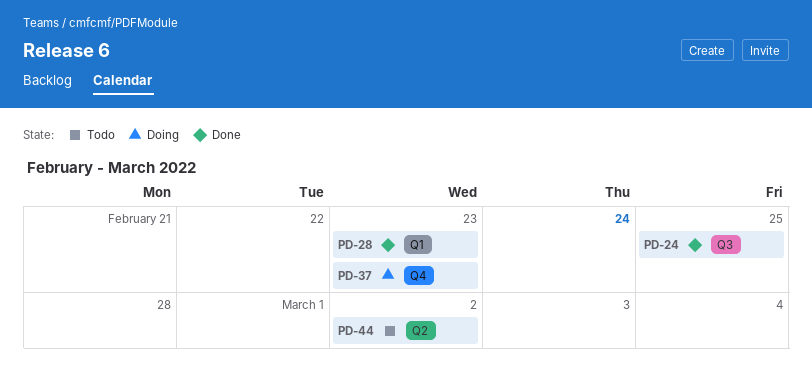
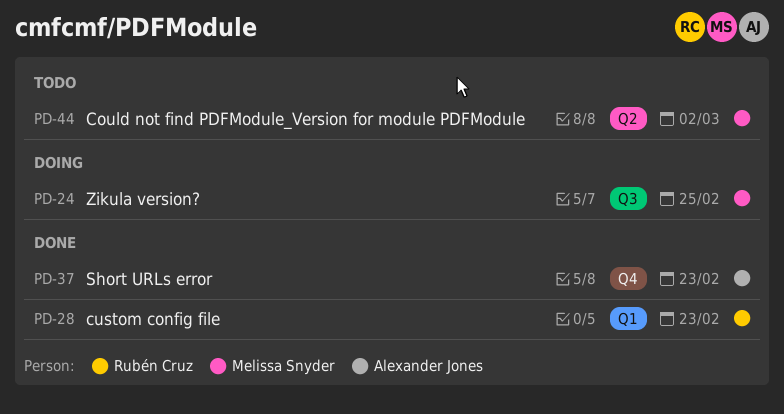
PD-24, status: Done -> Doing
PD-37, status: Doing -> Done

